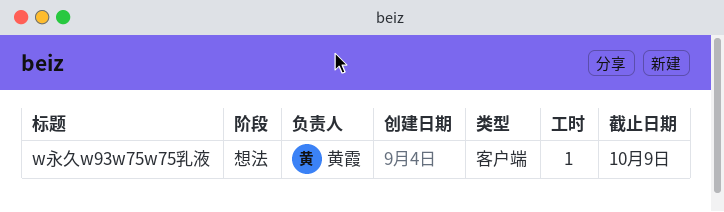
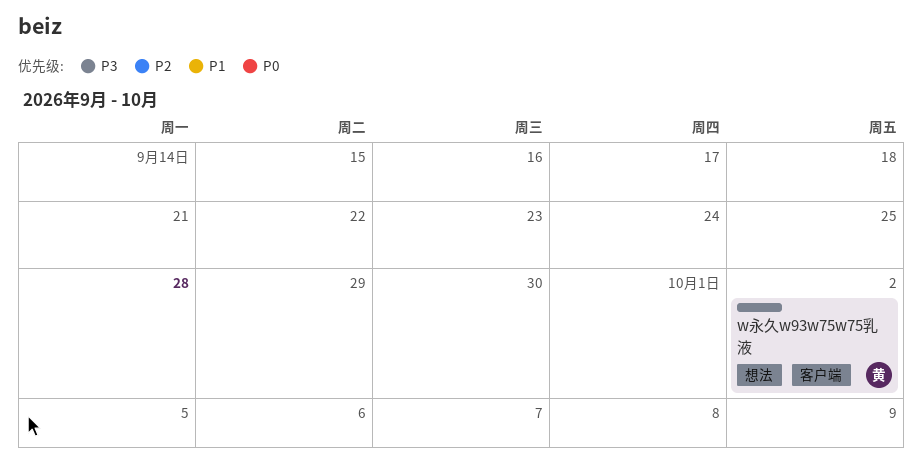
w永久w93w75w75乳液, due: Oct 9 -> Oct 2

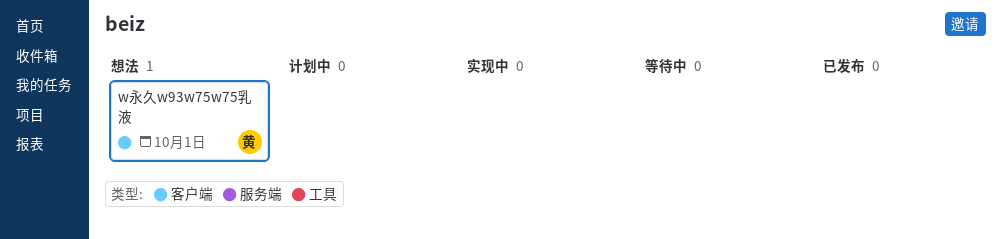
w永久w93w75w75乳液, due: Oct 2 -> Oct 1

